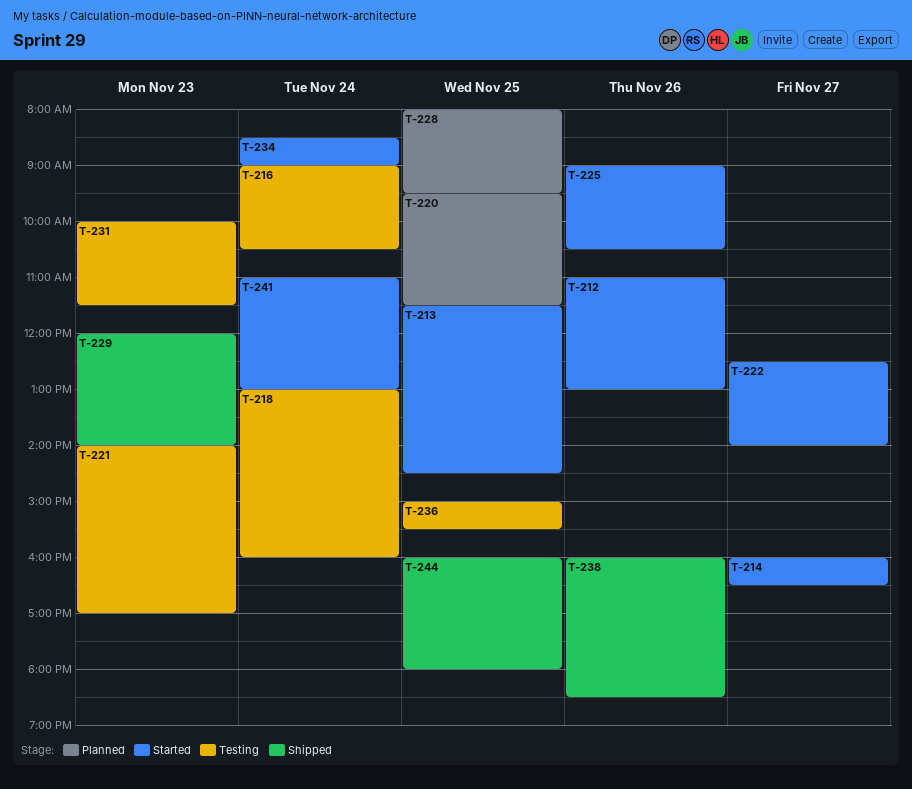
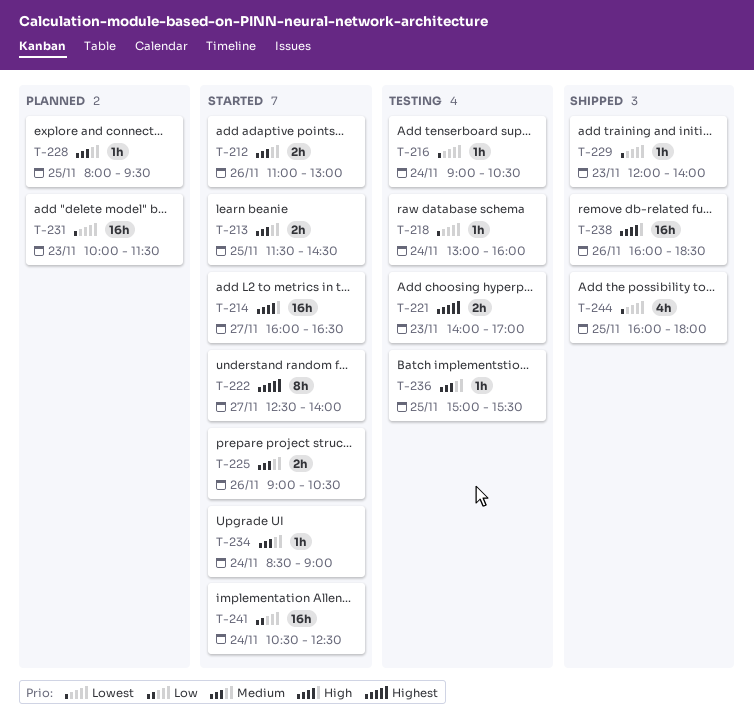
T-220: present -> none
T-231, status: Testing -> Planned
T-241, begins: 11:00 -> 10:30
T-241, ends: 13:00 -> 12:30

